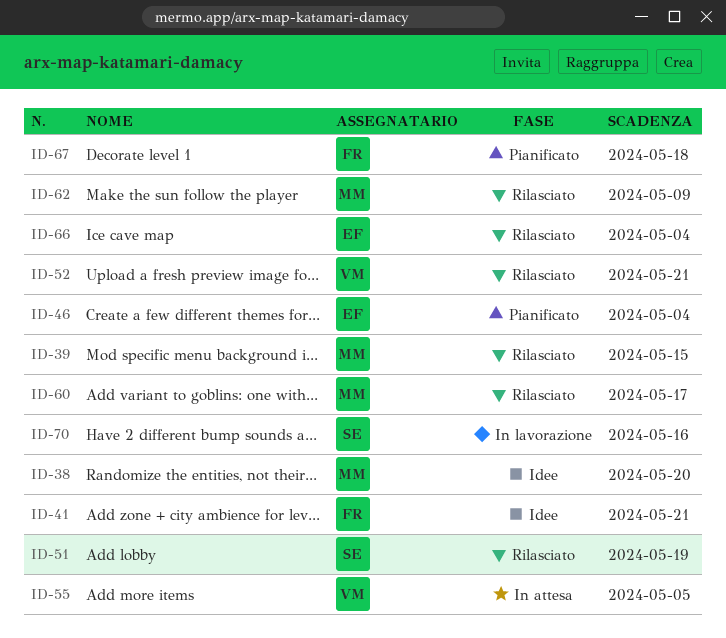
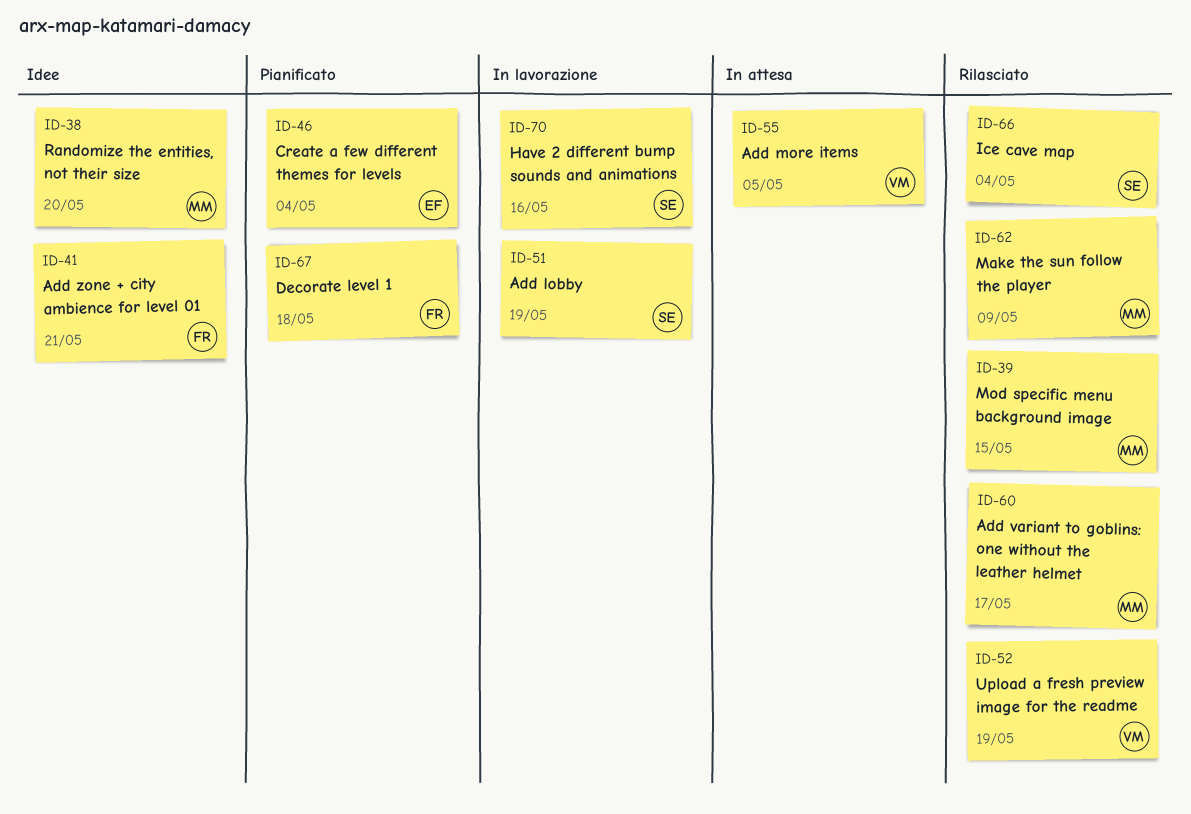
ID-51, status: Rilasciato -> In lavorazione
ID-52, due: May 21 -> May 19
ID-66, owner: EF -> SE

